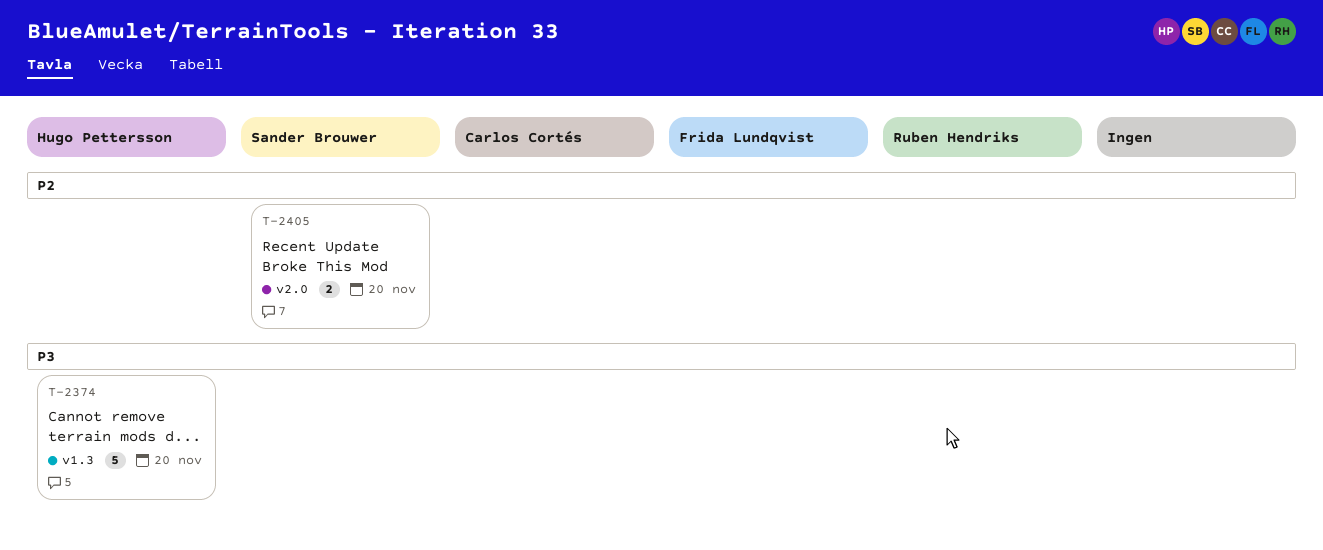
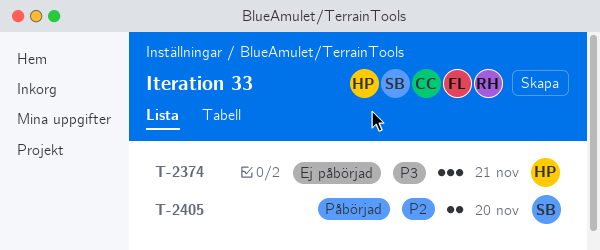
T-2374, estimate: 5 -> 3
T-2374, due: Nov 20 -> Nov 21

